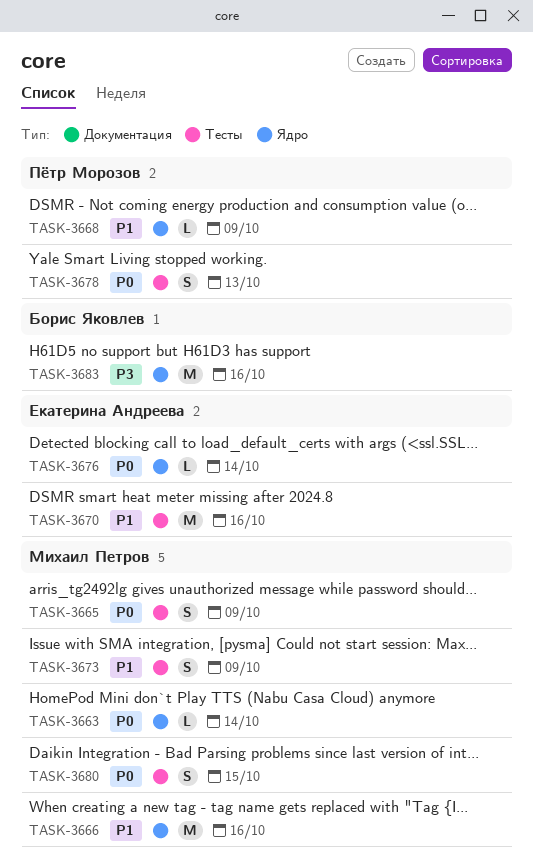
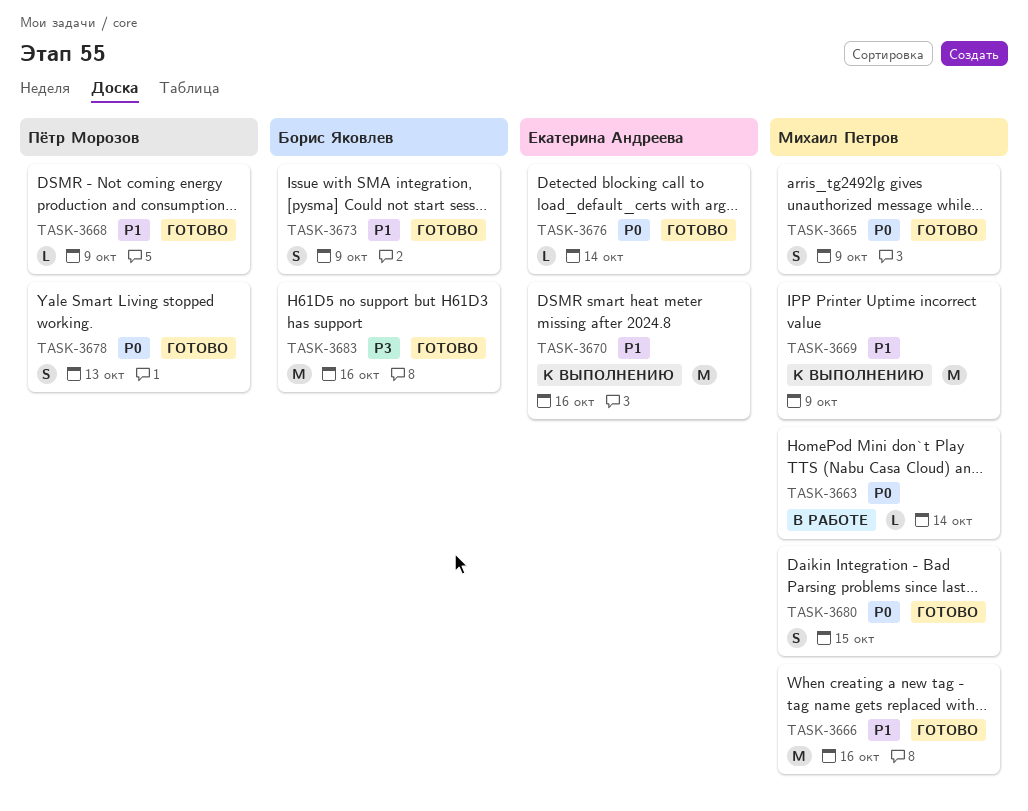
TASK-3669: none -> present
TASK-3673, owner: Михаил Петров -> Борис Яковлев

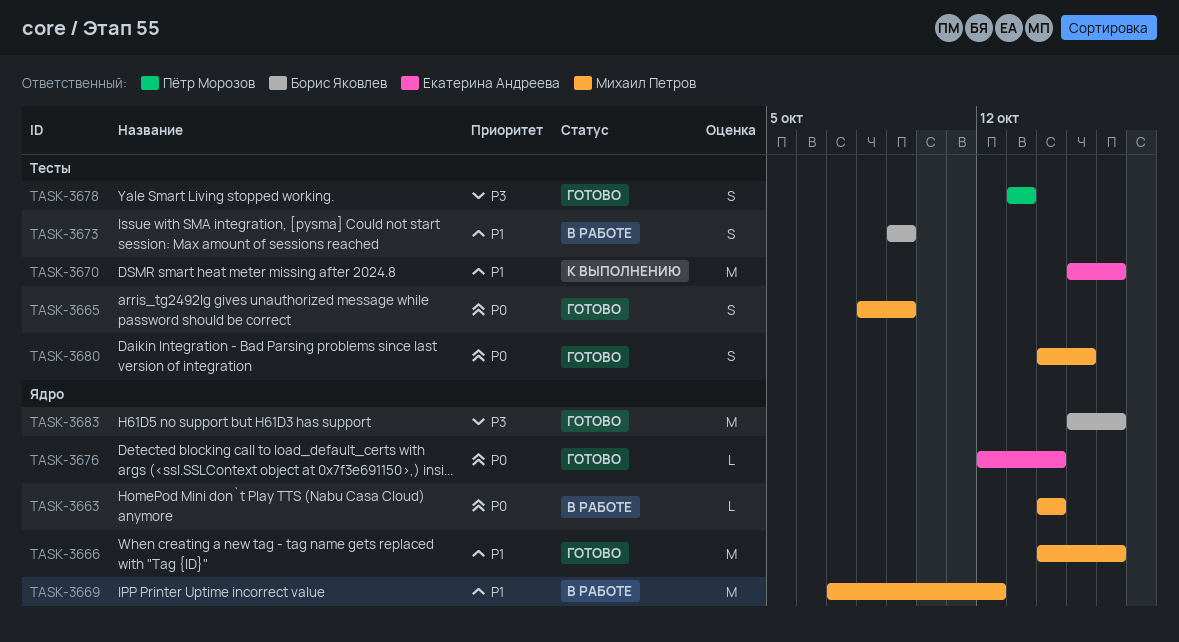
TASK-3668: present -> none
TASK-3669, status: К выполнению -> В работе
TASK-3669, due: Oct 9 -> Oct 12
TASK-3673, status: Готово -> В работе
TASK-3678, priority: P0 -> P3

